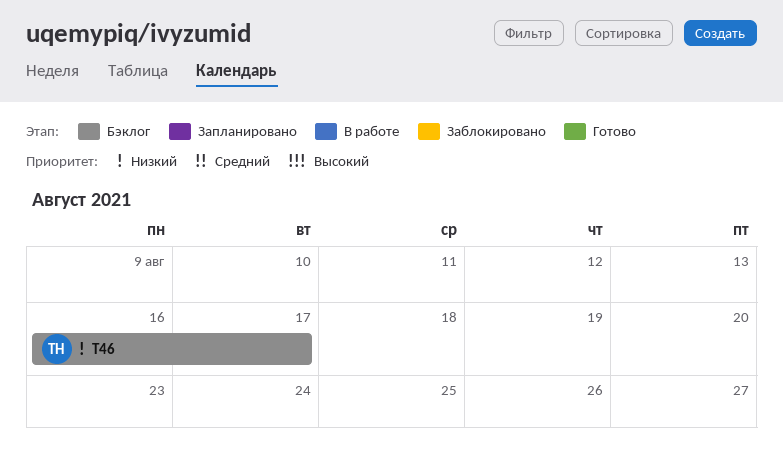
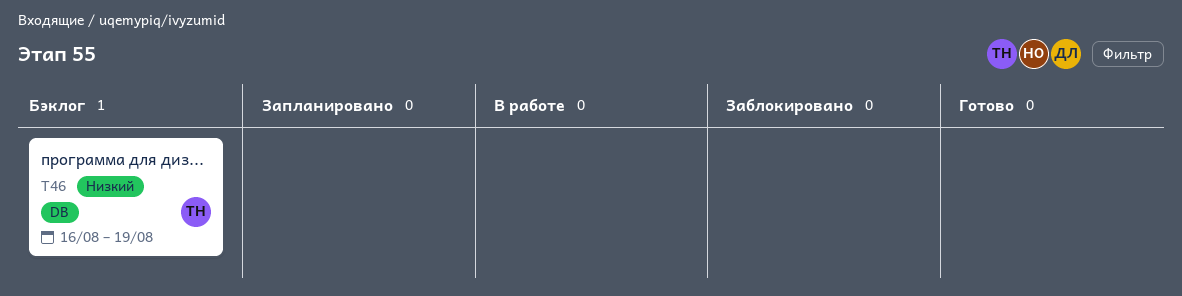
T46, due: Aug 17 -> Aug 19

